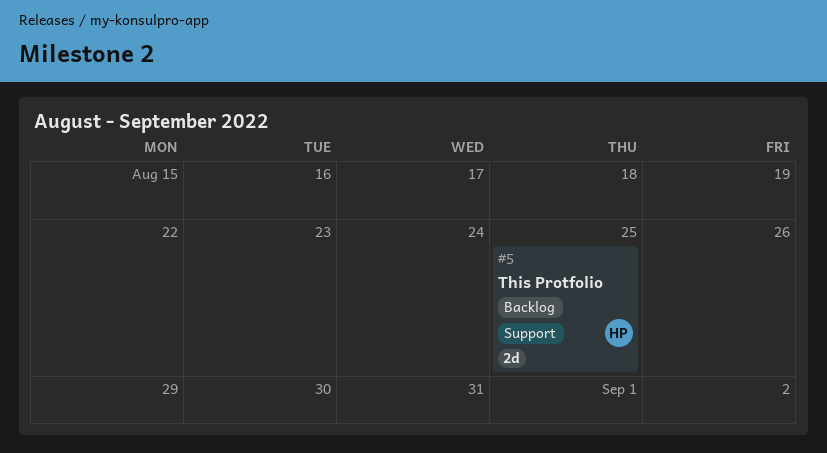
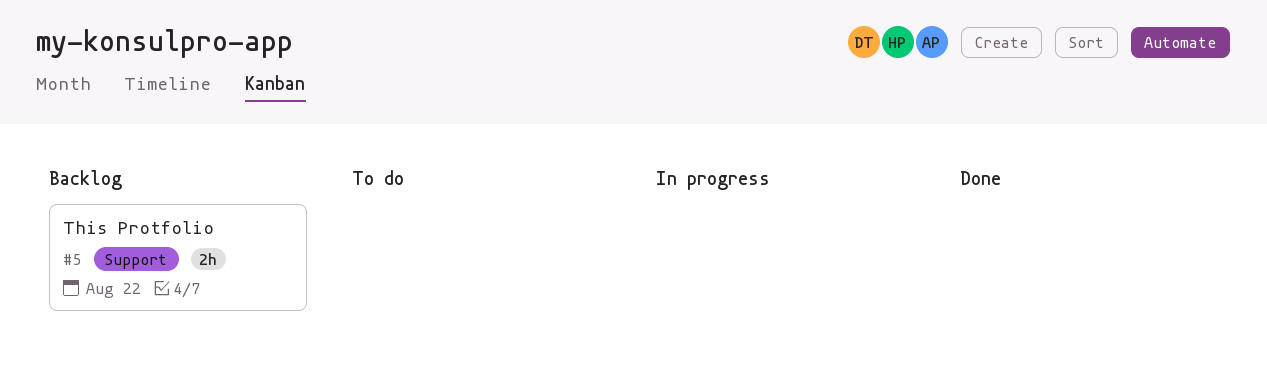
#5, estimate: 2d -> 2h
#5, due: Aug 25 -> Aug 22

